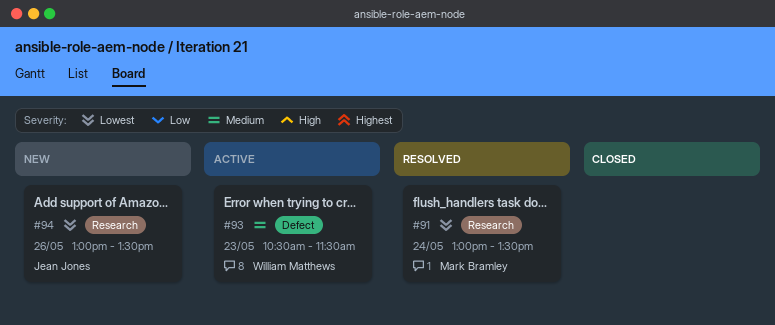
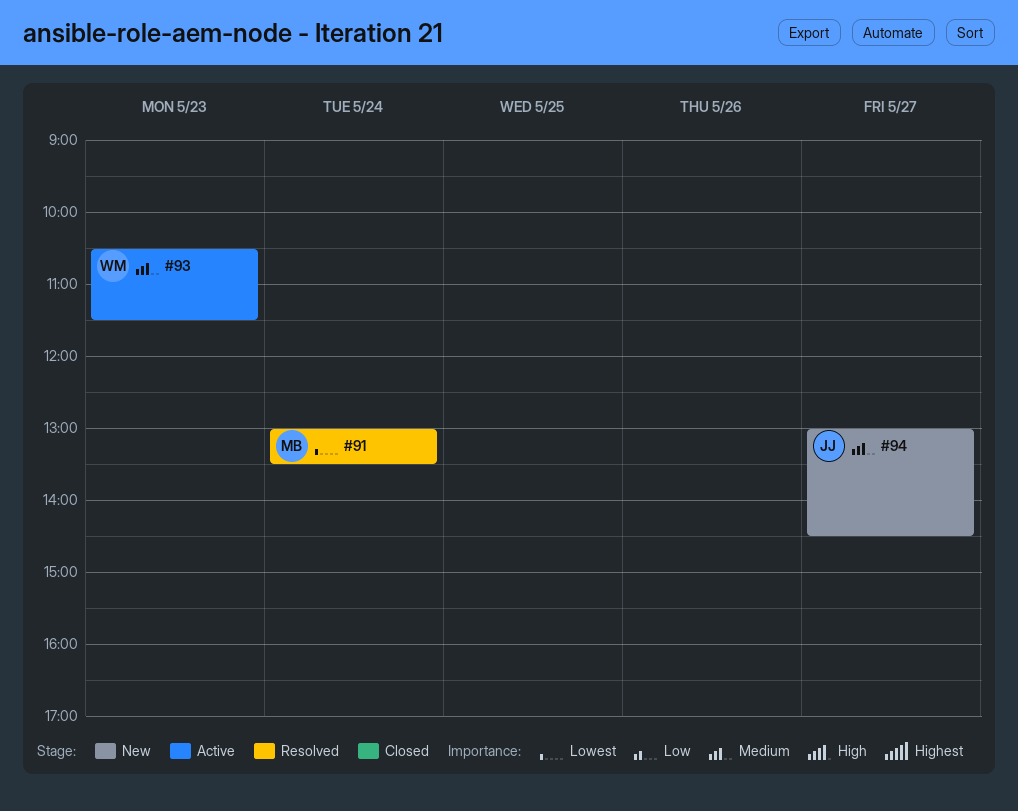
#94, priority: Lowest -> Medium
#94, day: May 26 -> May 27
#94, ends: 13:30 -> 14:30

